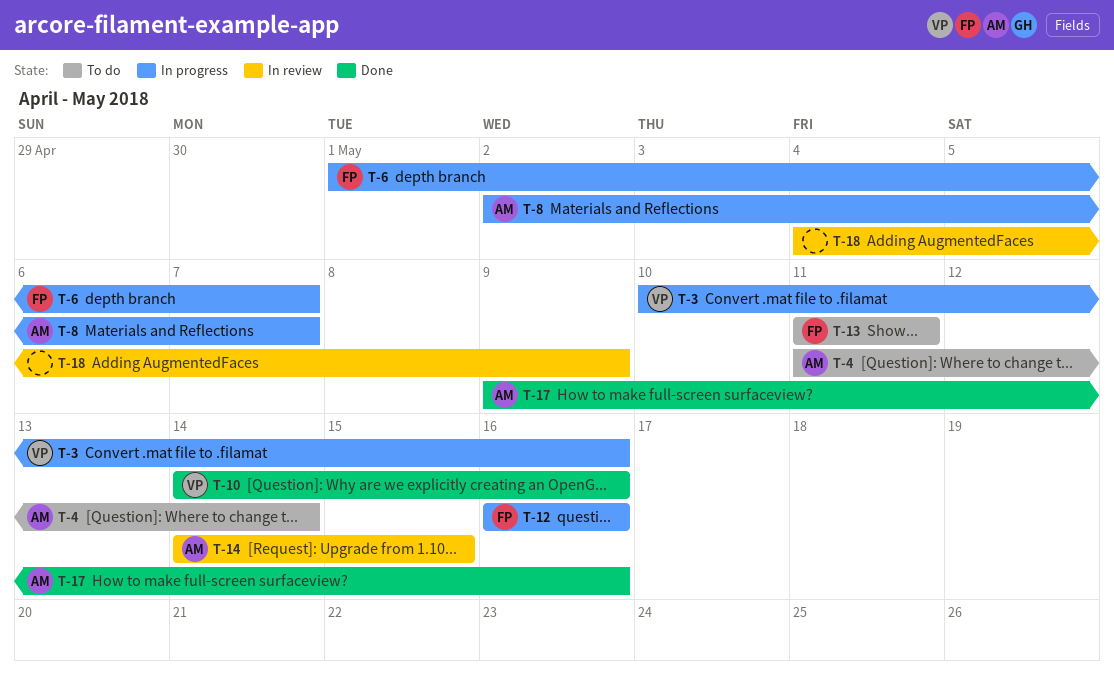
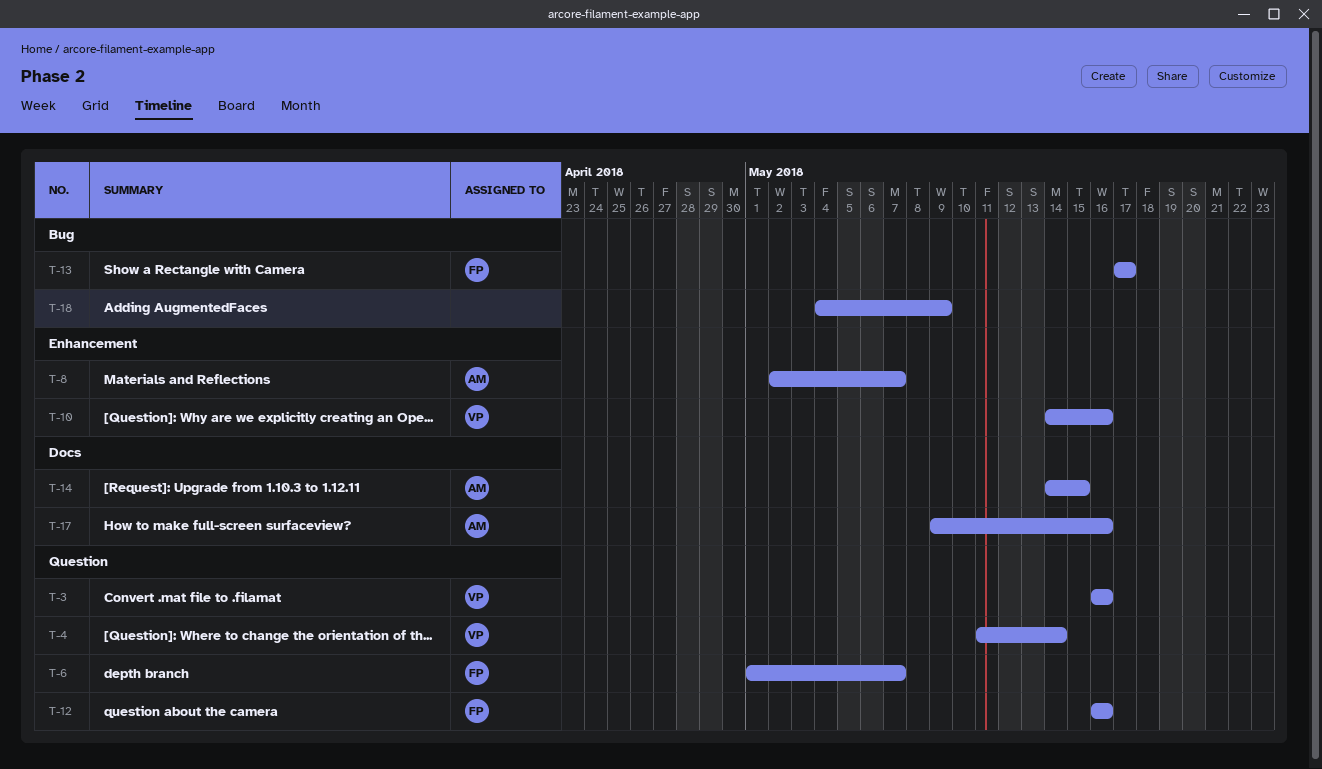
T-3, start: May 10 -> May 16
T-4, owner: AM -> VP
T-13, start: May 11 -> May 17
T-13, due: May 11 -> May 17

